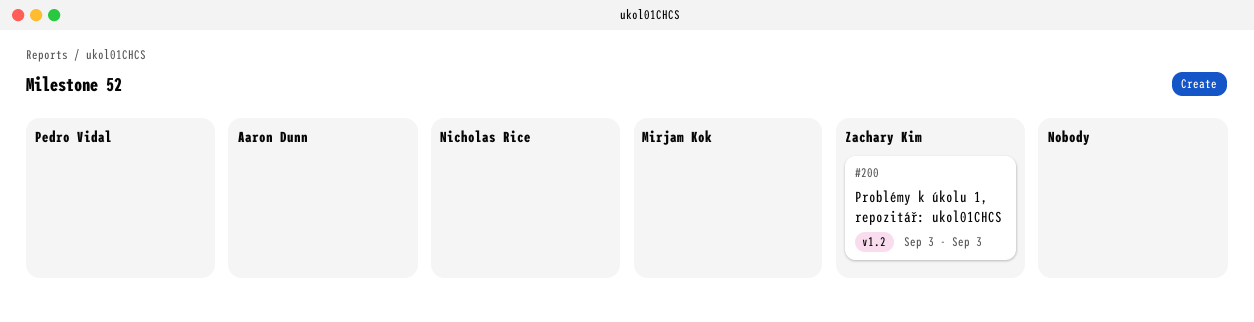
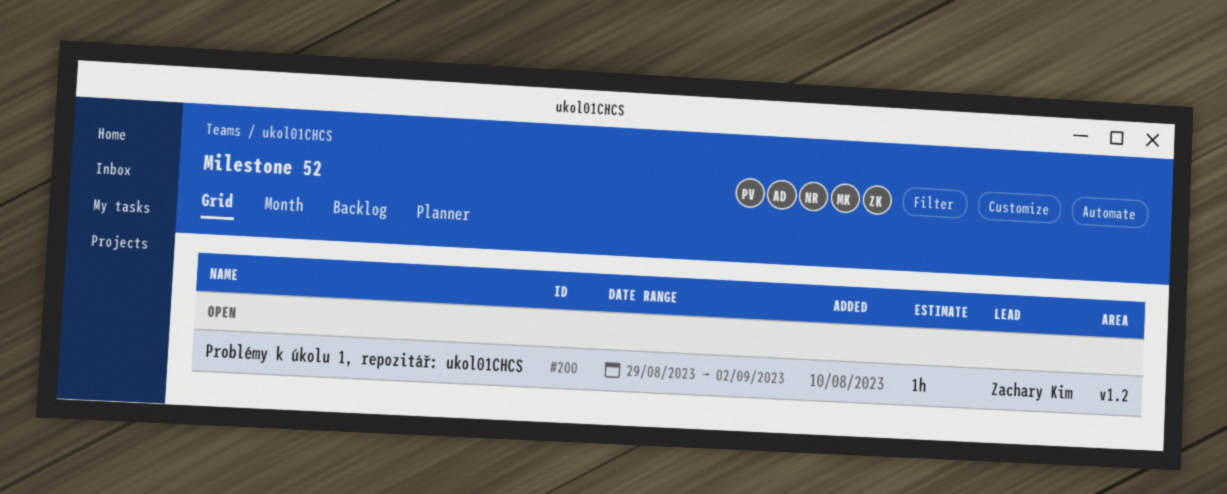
#200, start: Sep 3 -> Aug 29
#200, due: Sep 3 -> Sep 2

